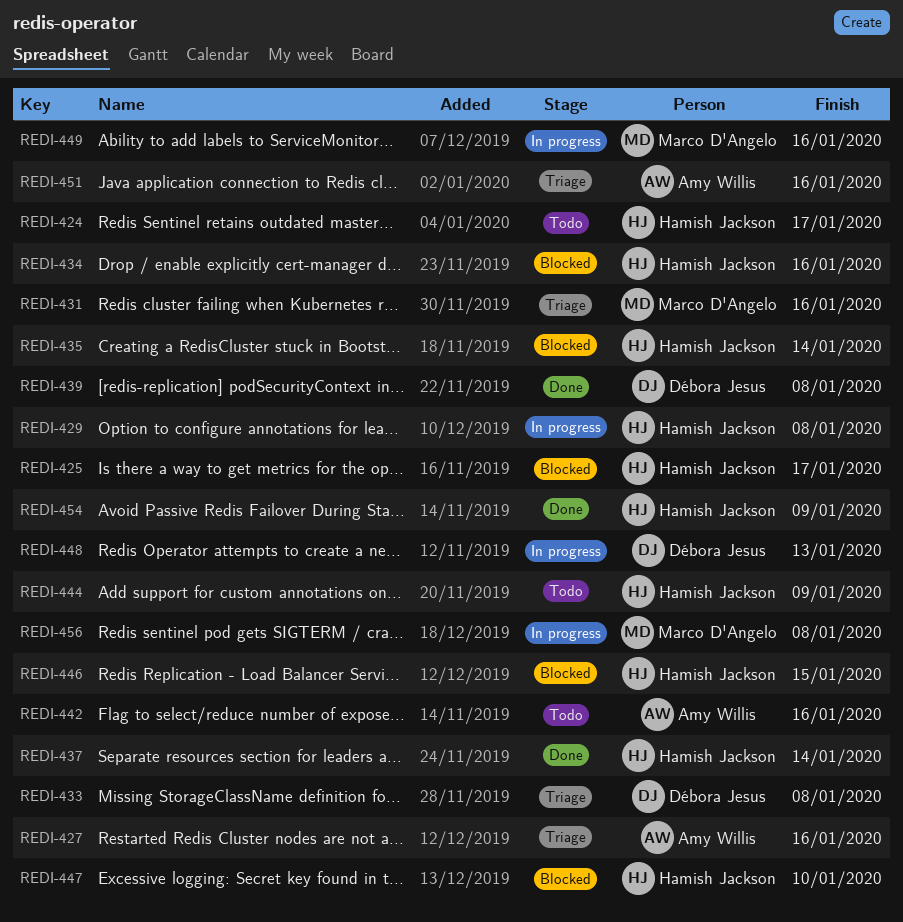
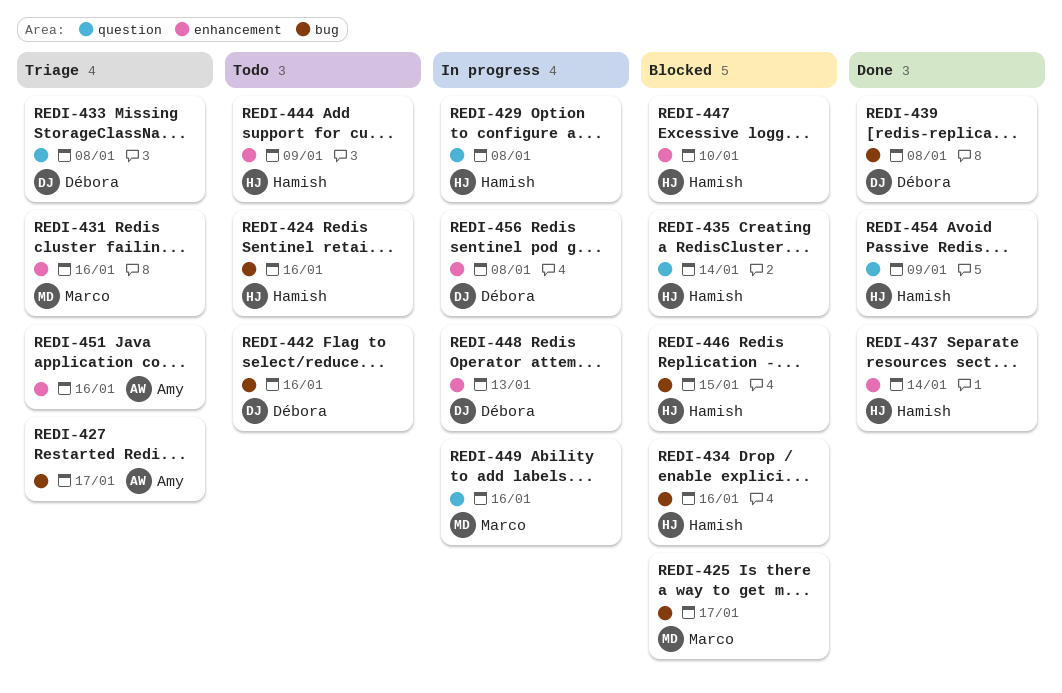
REDI-424, due: Jan 17 -> Jan 16
REDI-425, owner: Hamish Jackson -> Marco D'Angelo
REDI-427, due: Jan 16 -> Jan 17
REDI-442, owner: Amy Willis -> Débora Jesus
REDI-456, owner: Marco D'Angelo -> Débora Jesus

